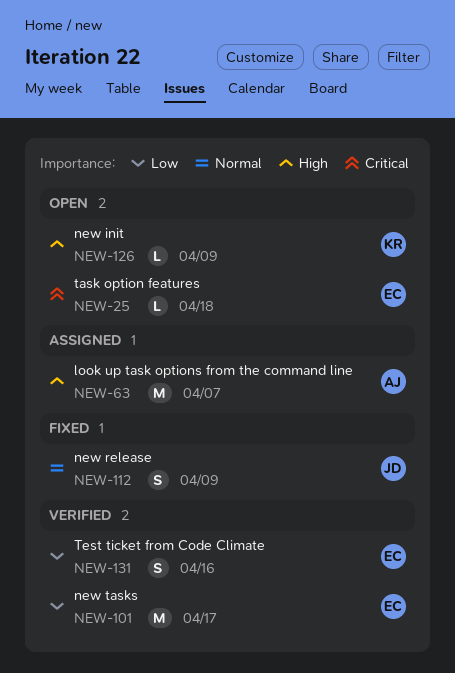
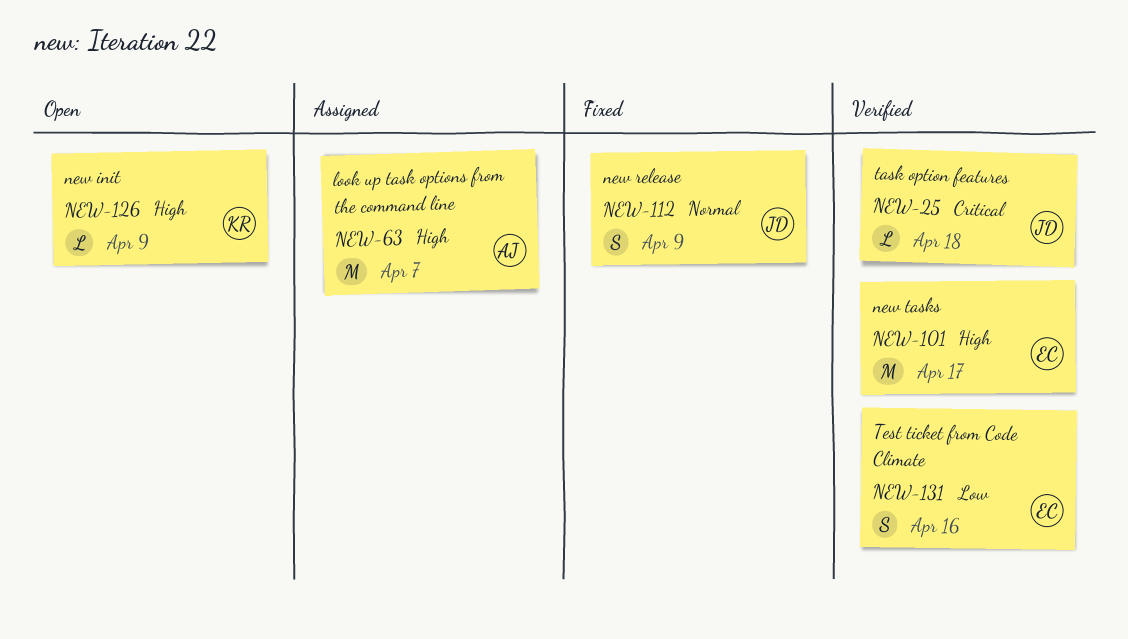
NEW-25, status: Open -> Verified
NEW-25, owner: EC -> JD
NEW-101, priority: Low -> High

